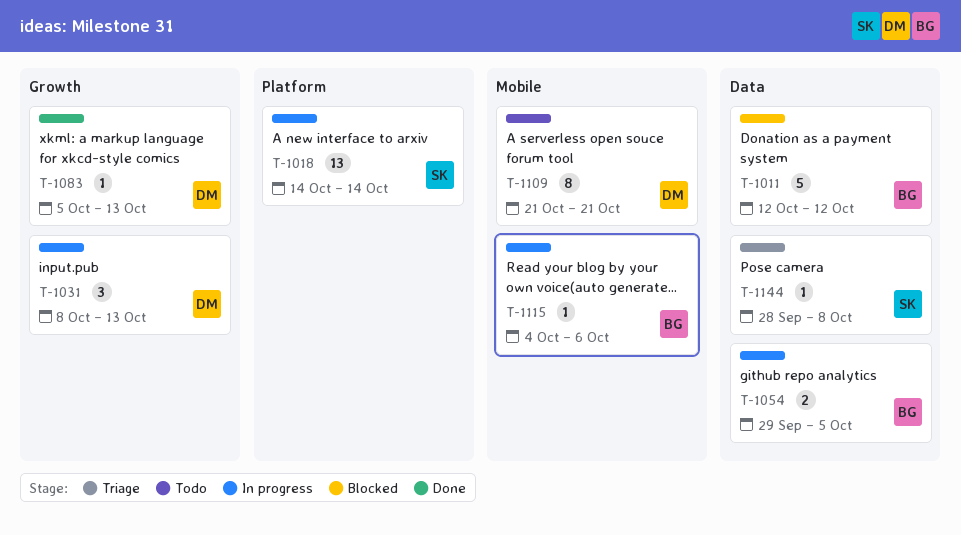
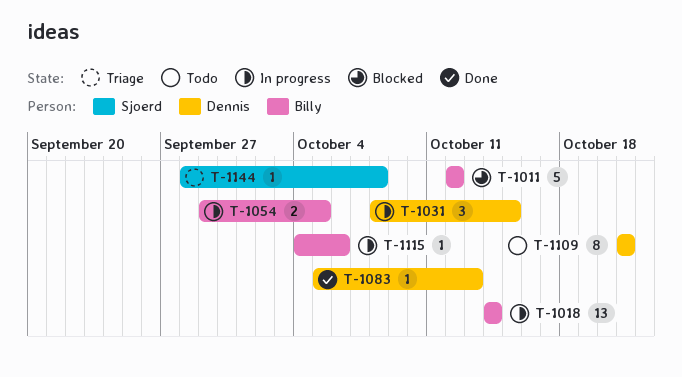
T-1018, owner: Sjoerd -> Billy
T-1031, due: Oct 13 -> Oct 15

